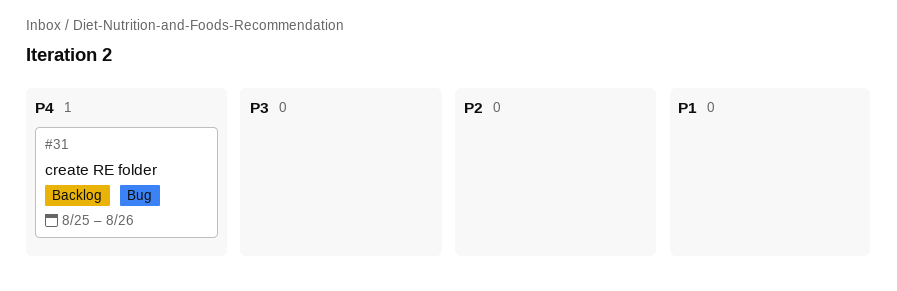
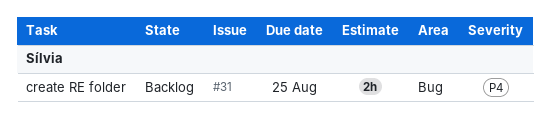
#31, due: Aug 26 -> Aug 25

